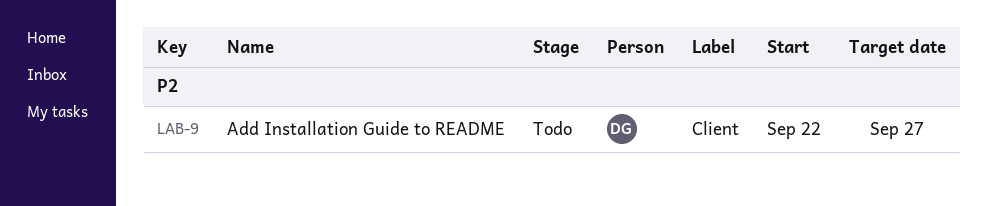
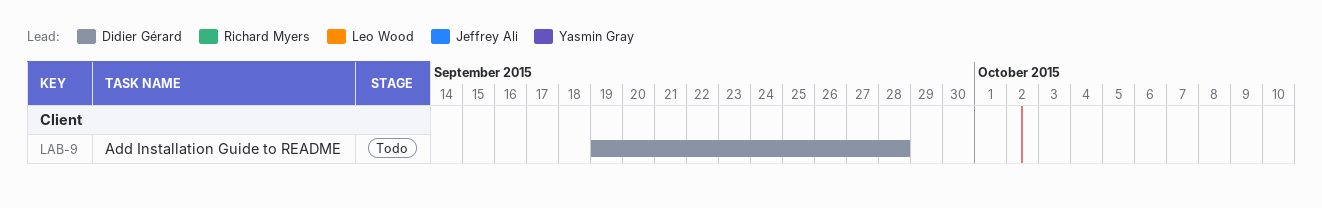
LAB-9, start: Sep 22 -> Sep 19
LAB-9, due: Sep 27 -> Sep 28

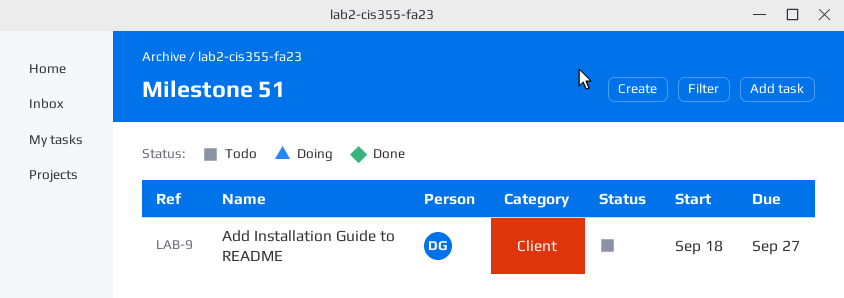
LAB-9, start: Sep 19 -> Sep 18
LAB-9, due: Sep 28 -> Sep 27

